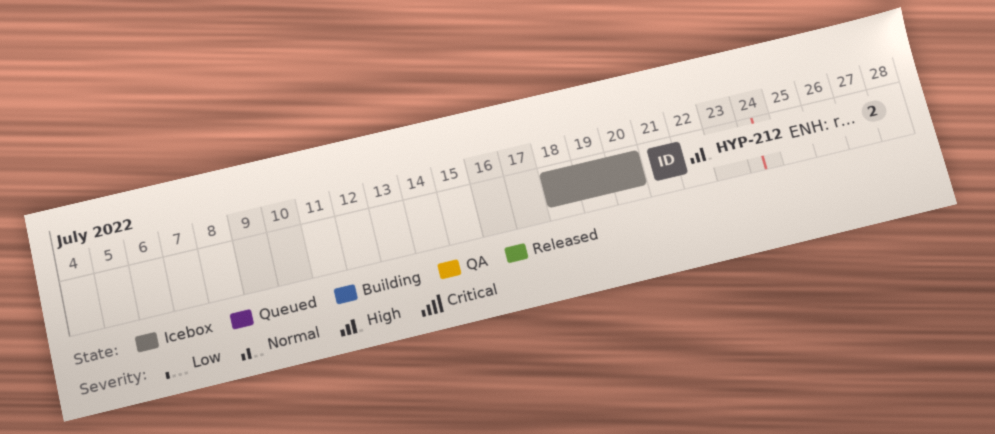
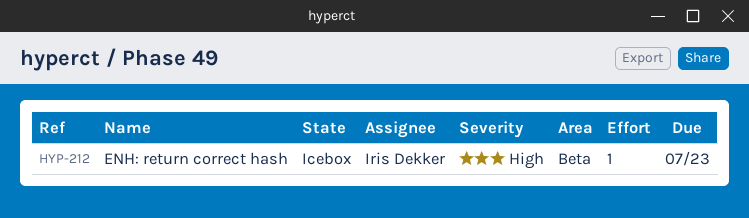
HYP-212, estimate: 2 -> 1
HYP-212, due: Jul 20 -> Jul 23

